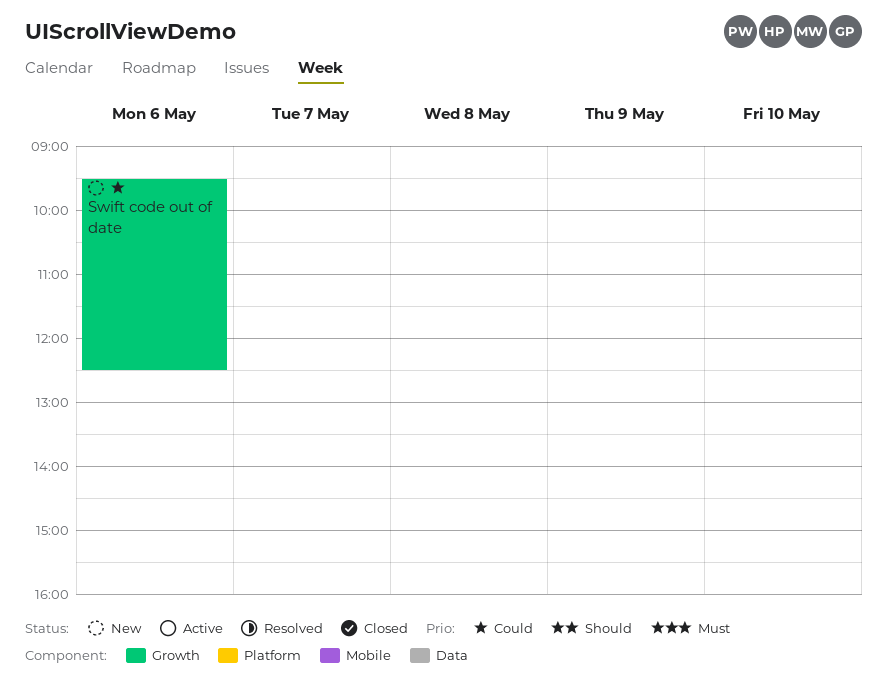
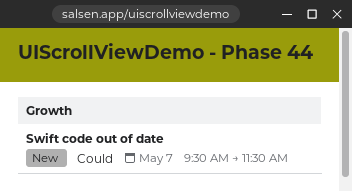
Swift code out of date, day: May 6 -> May 7
Swift code out of date, ends: 12:30 -> 11:30

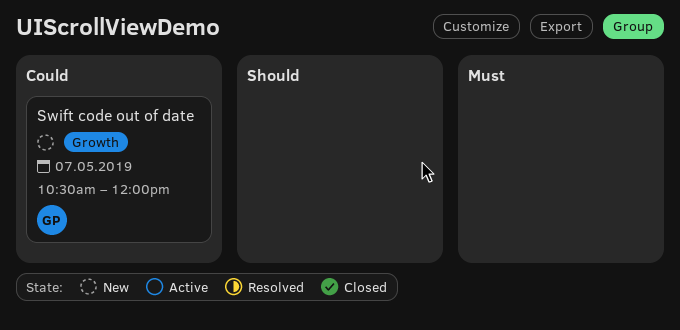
Swift code out of date, begins: 09:30 -> 10:30
Swift code out of date, ends: 11:30 -> 12:00

